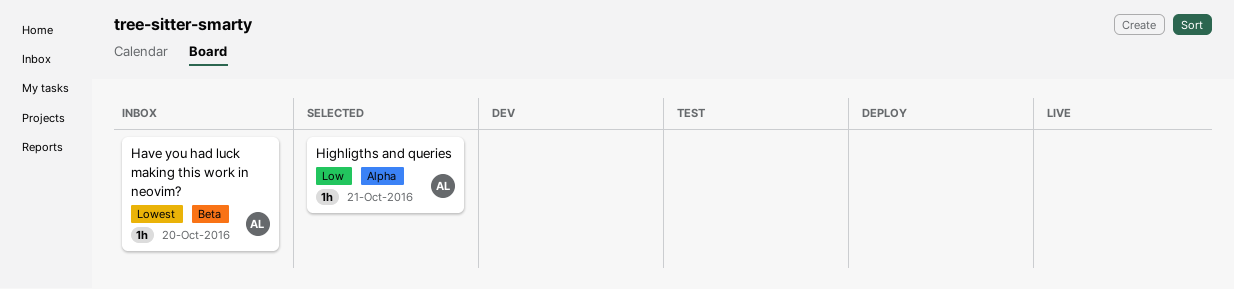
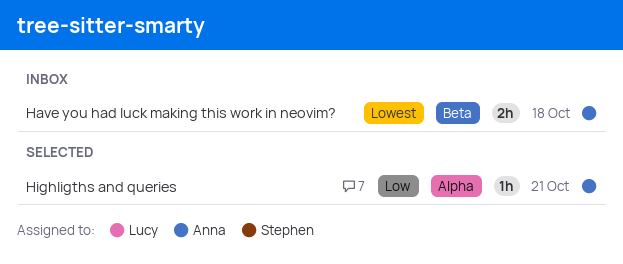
Have you had luck making this work in neovim?, estimate: 1h -> 2h
Have you had luck making this work in neovim?, day: Oct 20 -> Oct 18

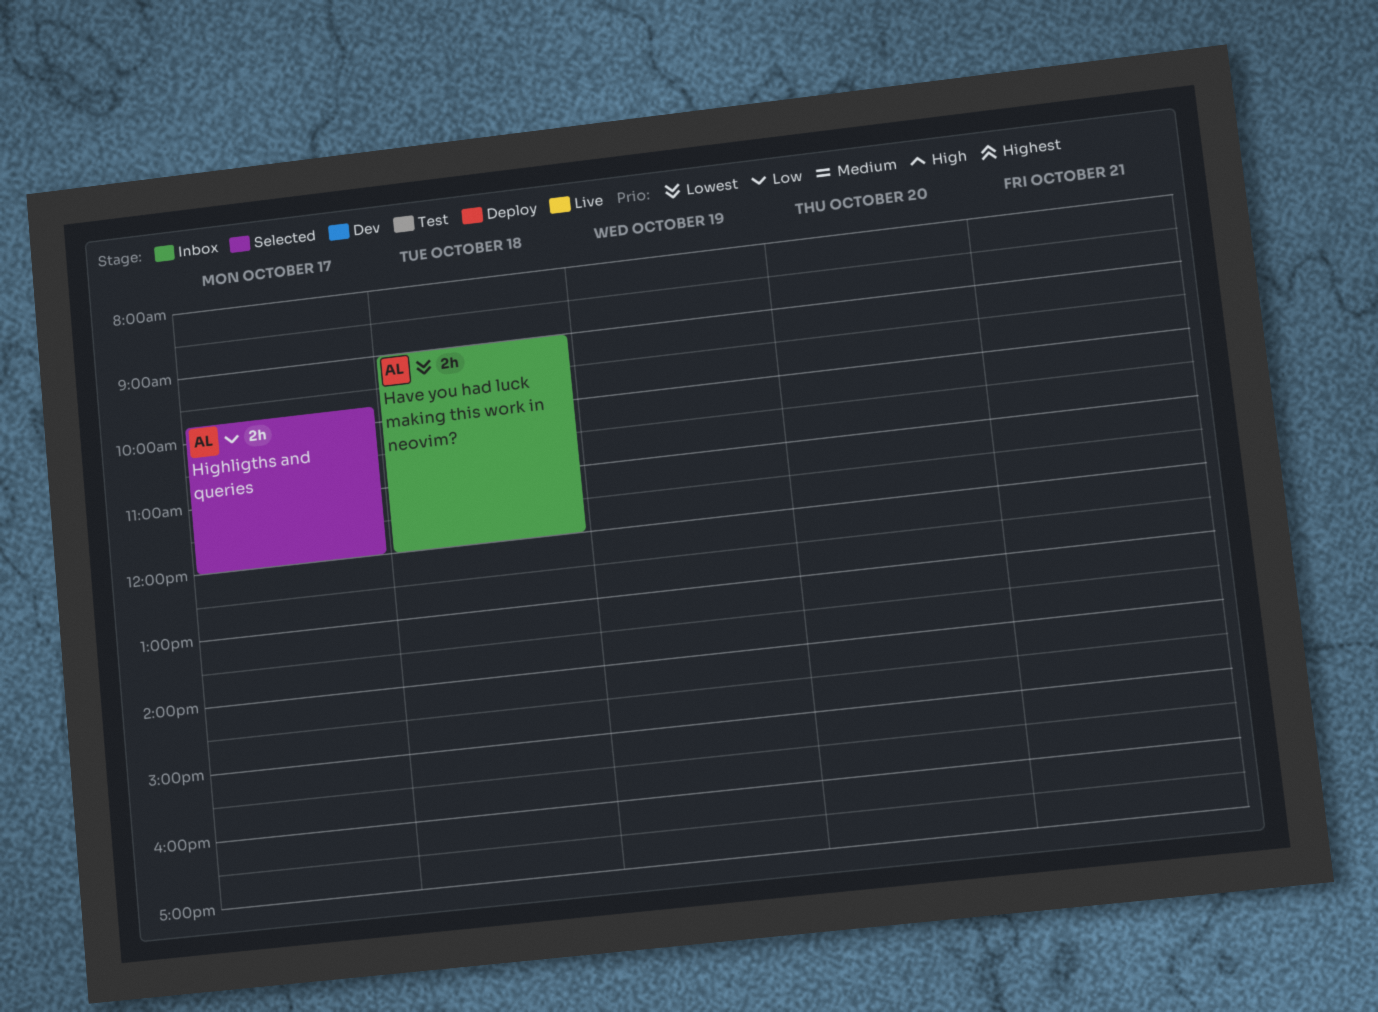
Highligths and queries, estimate: 1h -> 2h
Highligths and queries, day: Oct 21 -> Oct 17

